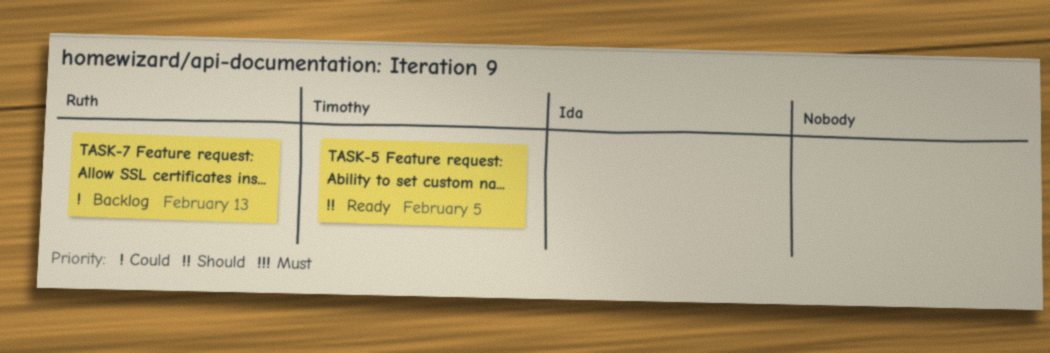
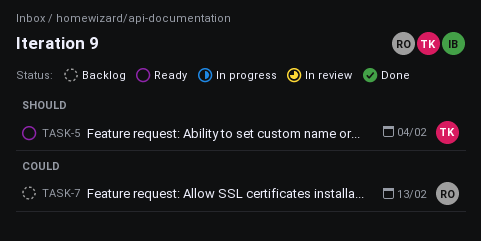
TASK-5, due: Feb 5 -> Feb 4

